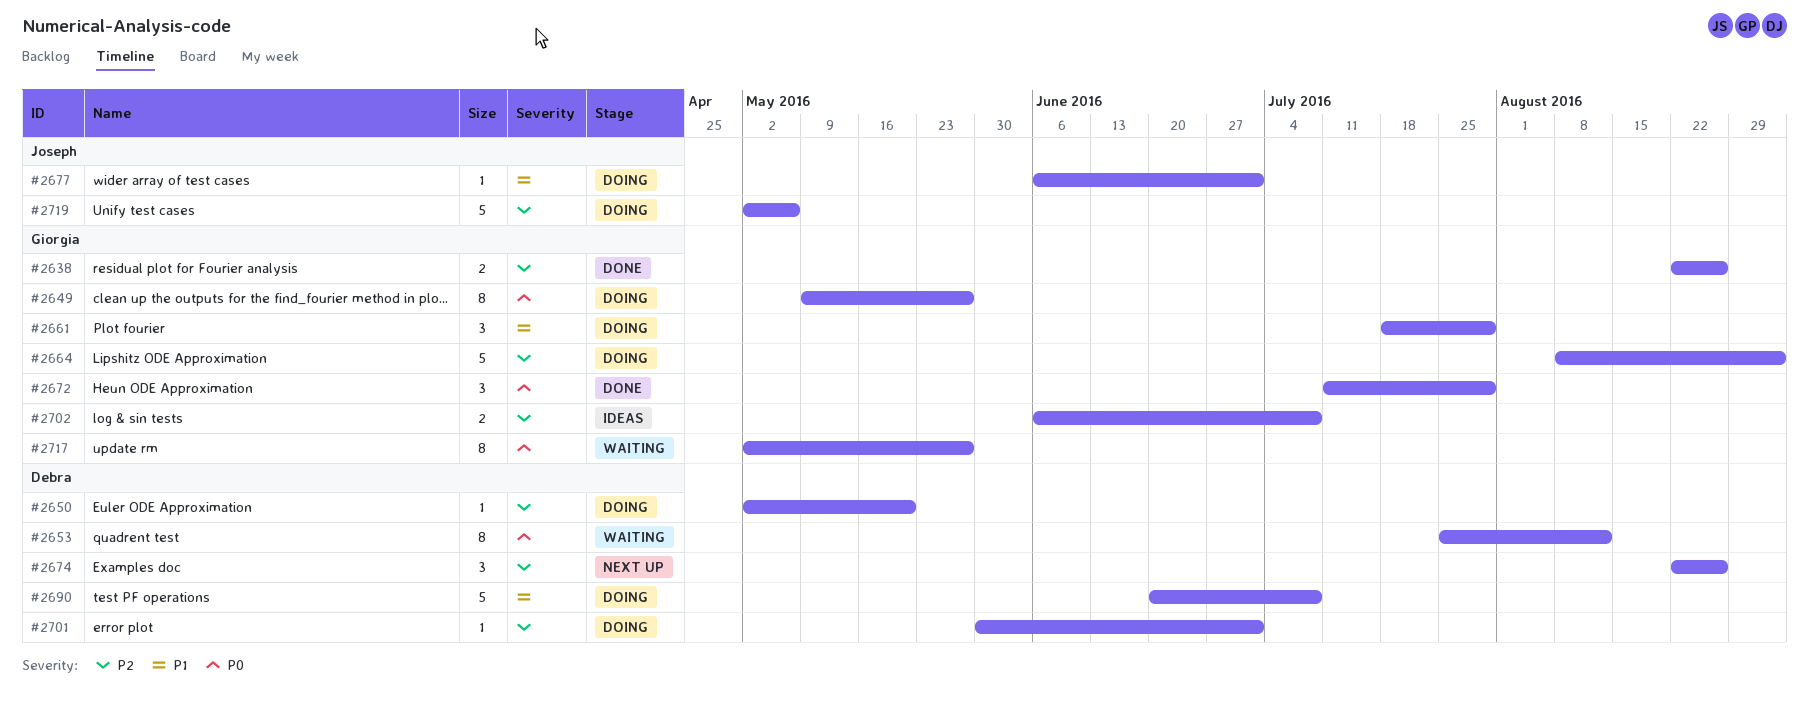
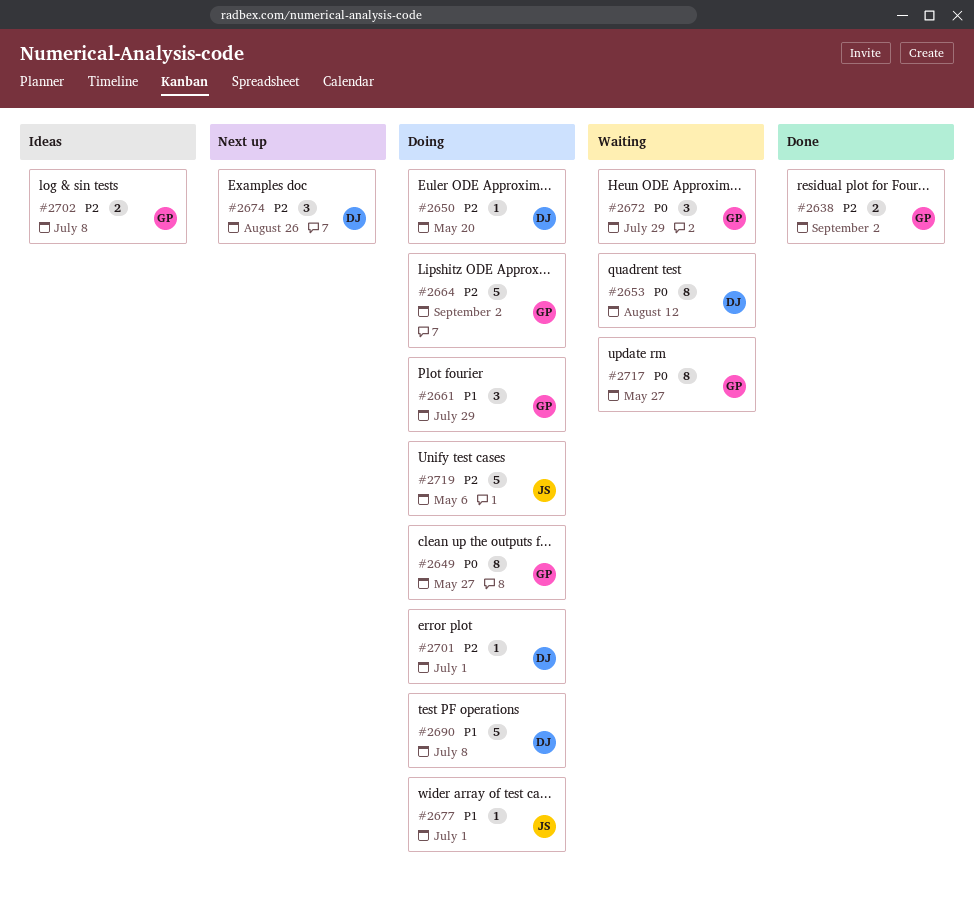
#2638, due: Aug 26 -> Sep 2
#2672, status: Done -> Waiting

